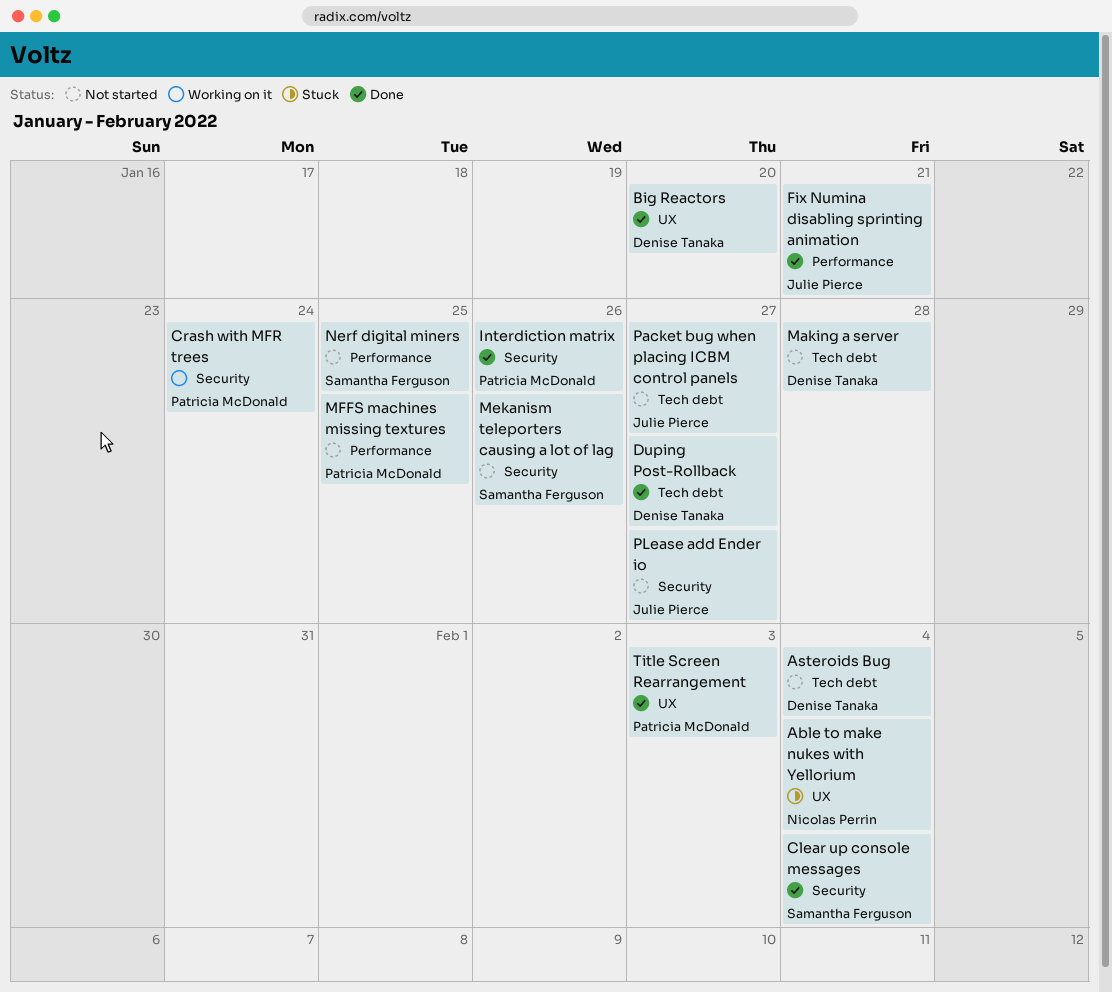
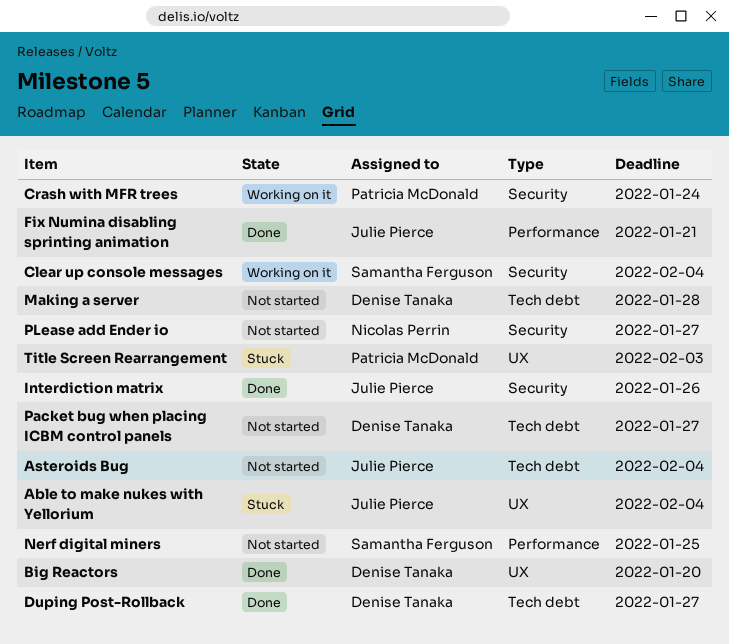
Able to make nukes with Yellorium, owner: Nicolas Perrin -> Julie Pierce
Asteroids Bug, owner: Denise Tanaka -> Julie Pierce
Clear up console messages, status: Done -> Working on it
Interdiction matrix, owner: Patricia McDonald -> Julie Pierce
Mekanism teleporters causing a lot of lag: present -> none
MFFS machines missing textures: present -> none
Packet bug when placing ICBM control panels, owner: Julie Pierce -> Denise Tanaka
PLease add Ender io, owner: Julie Pierce -> Nicolas Perrin
Title Screen Rearrangement, status: Done -> Stuck

